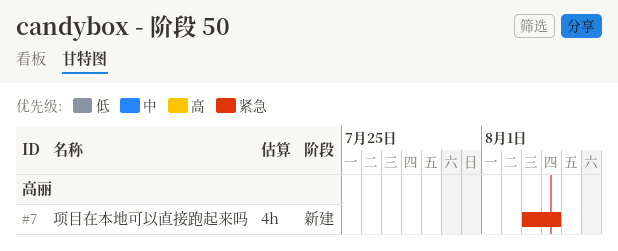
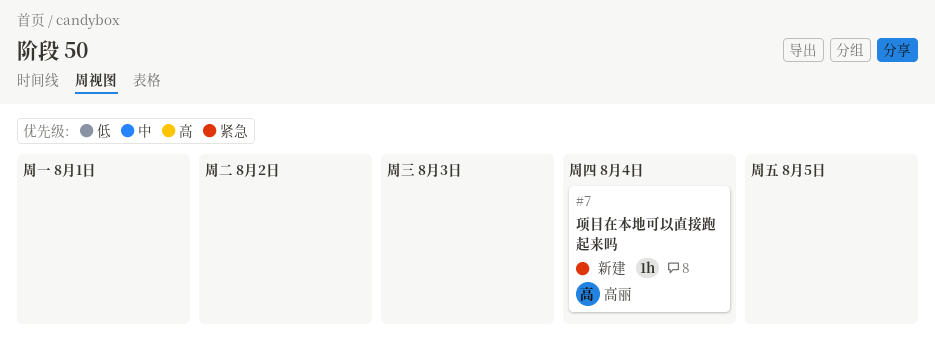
#7, estimate: 4h -> 1h

